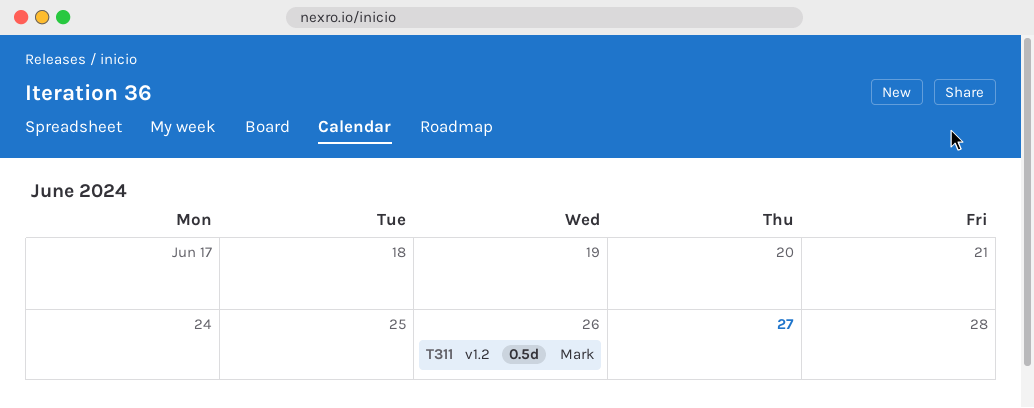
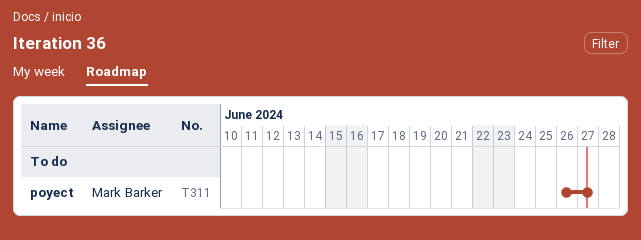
T311, due: Jun 26 -> Jun 27

